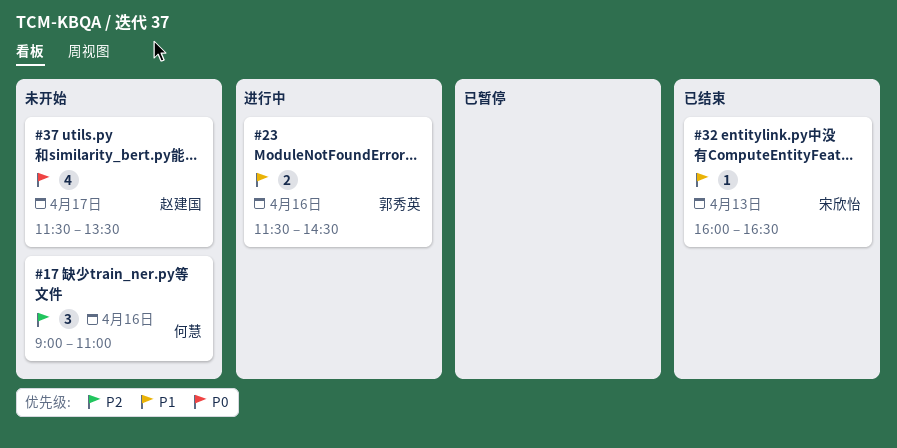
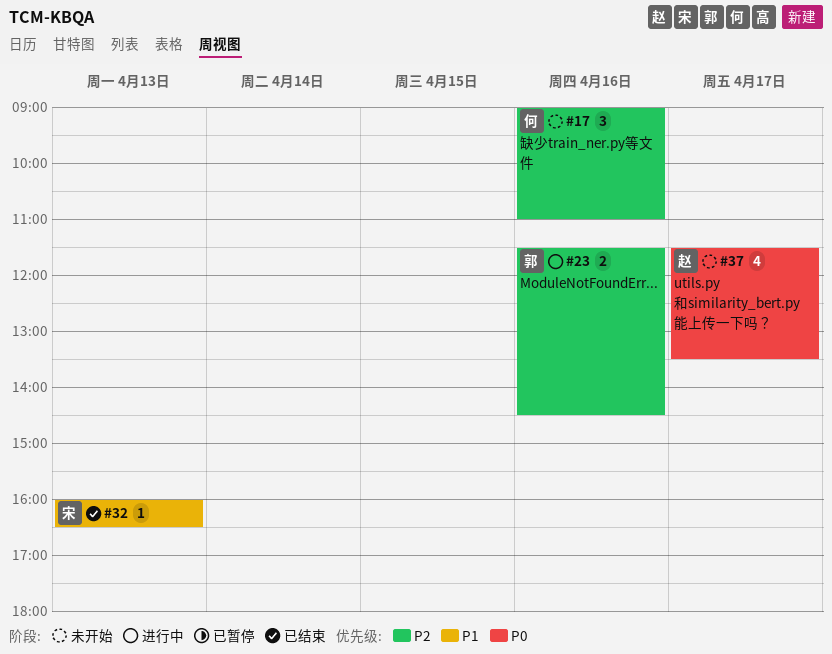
#23, priority: P1 -> P2

